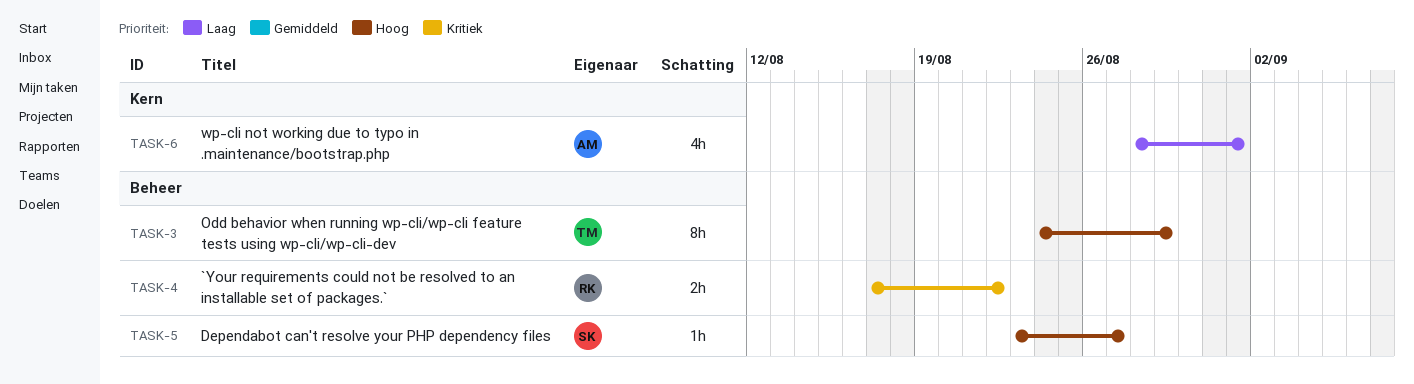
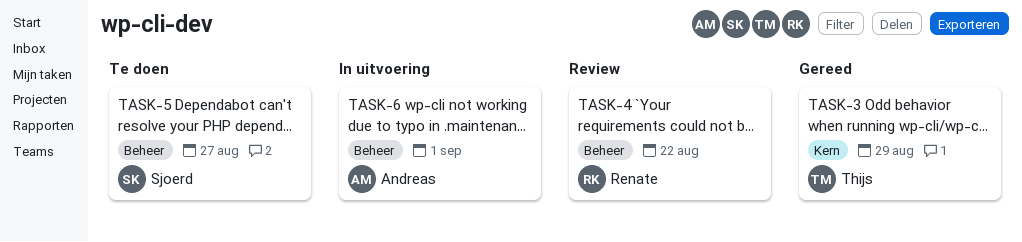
TASK-3, label: Beheer -> Kern
TASK-6, label: Kern -> Beheer

